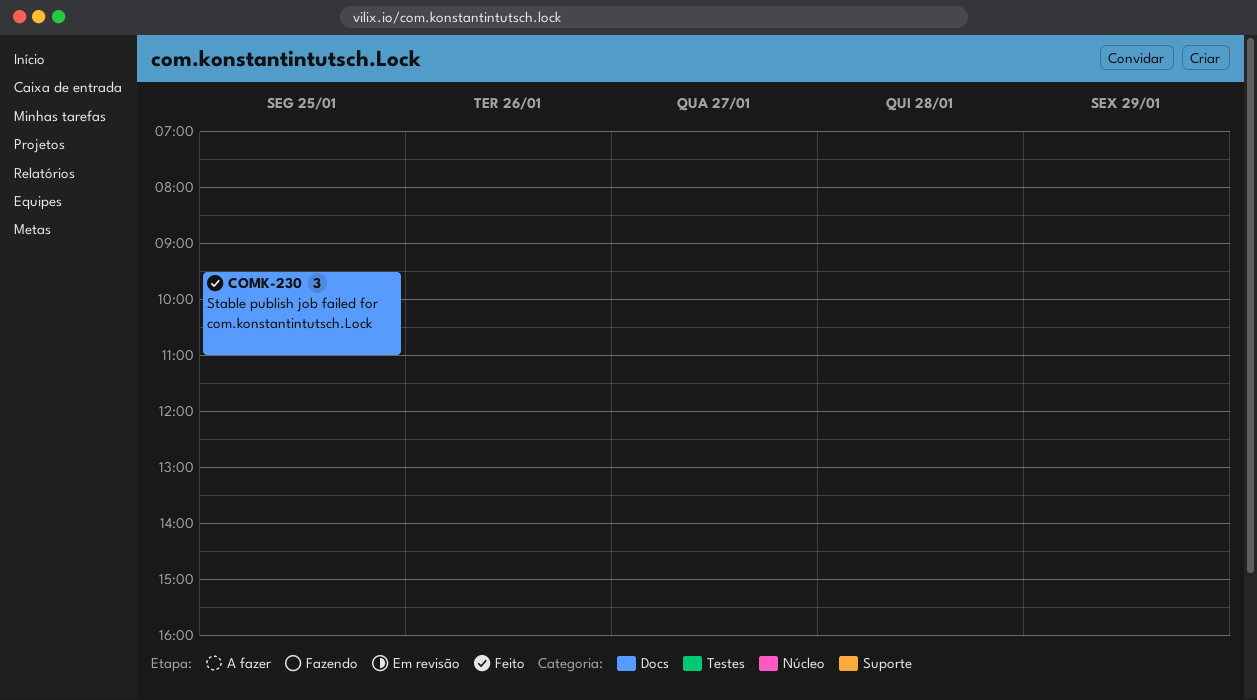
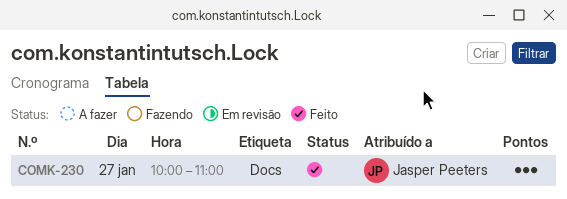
COMK-230, day: Jan 25 -> Jan 27
COMK-230, begins: 09:30 -> 10:00

